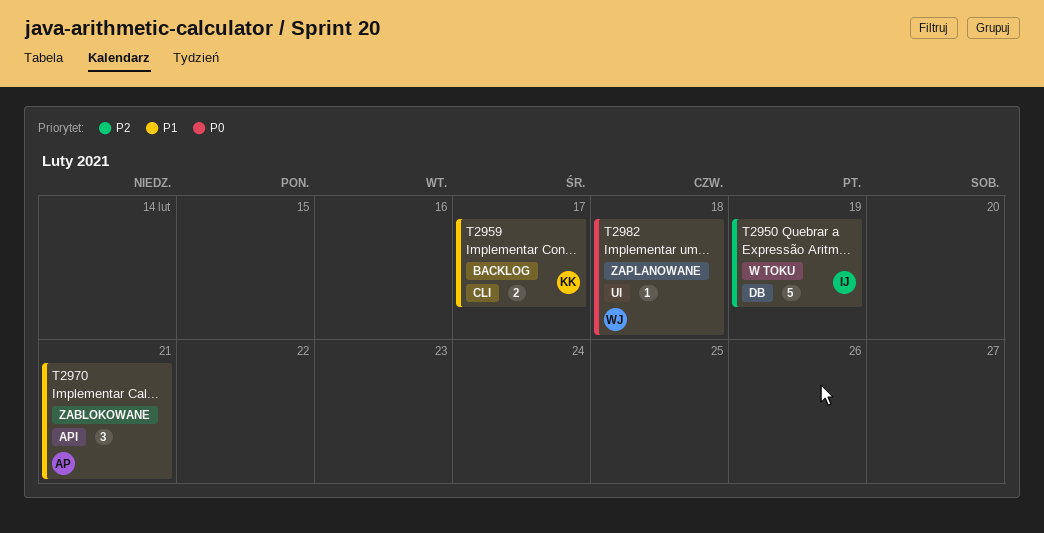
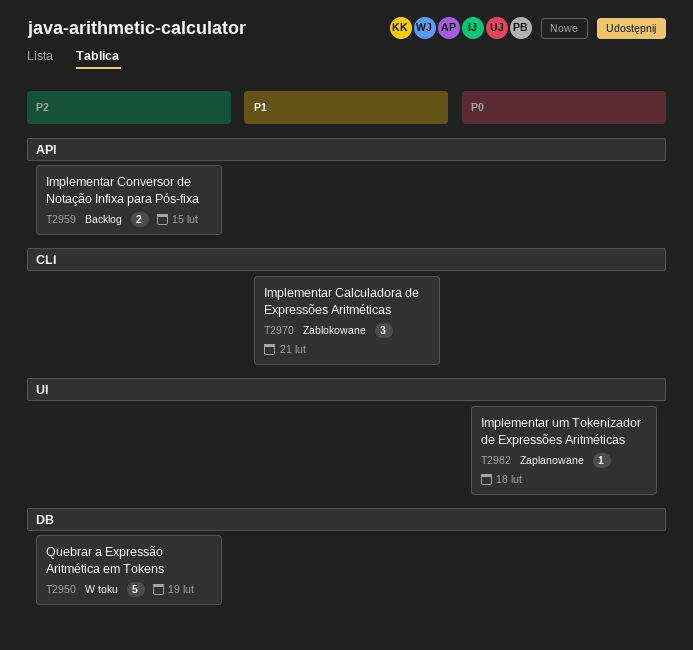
T2959, priority: P1 -> P2
T2959, label: CLI -> API
T2959, due: Feb 17 -> Feb 15
T2970, label: API -> CLI

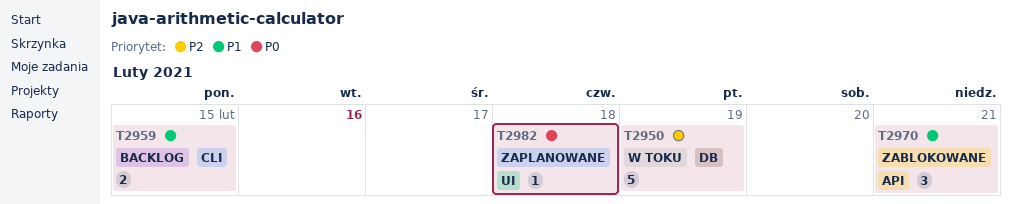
T2959, priority: P2 -> P1
T2959, label: API -> CLI
T2970, label: CLI -> API

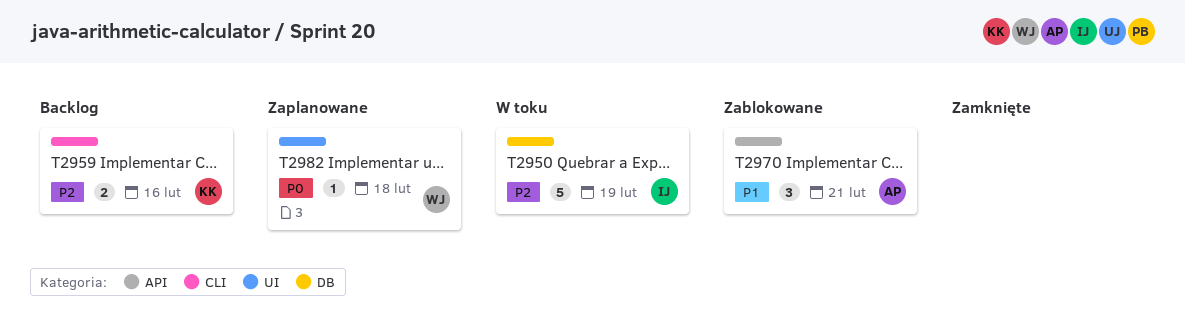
T2959, priority: P1 -> P2
T2959, due: Feb 15 -> Feb 16

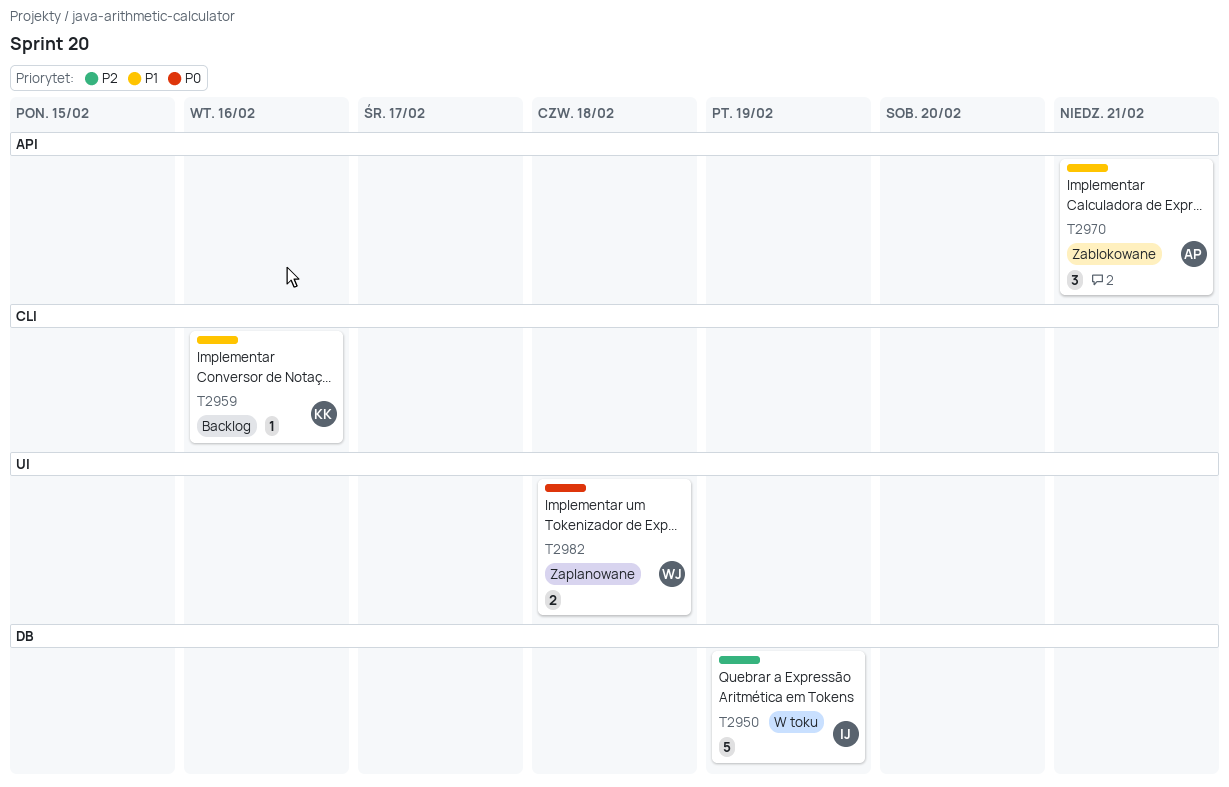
T2959, priority: P2 -> P1
T2959, estimate: 2 -> 1
T2982, estimate: 1 -> 2

